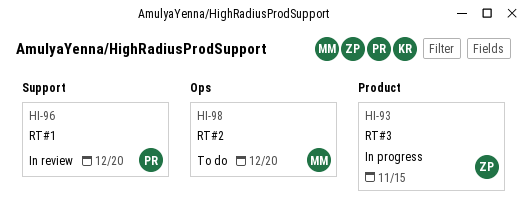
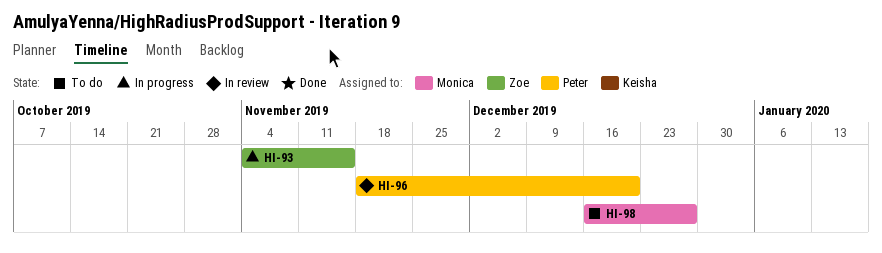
HI-98, due: Dec 20 -> Dec 27

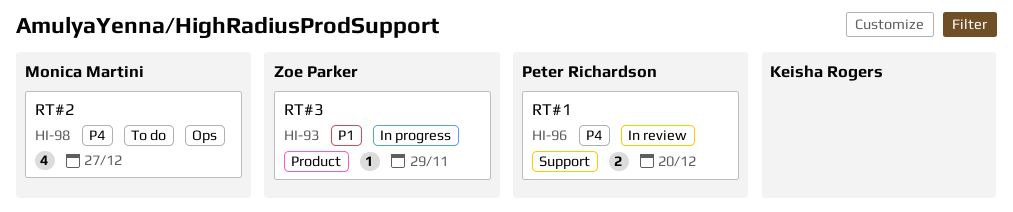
HI-93, due: Nov 15 -> Nov 29

